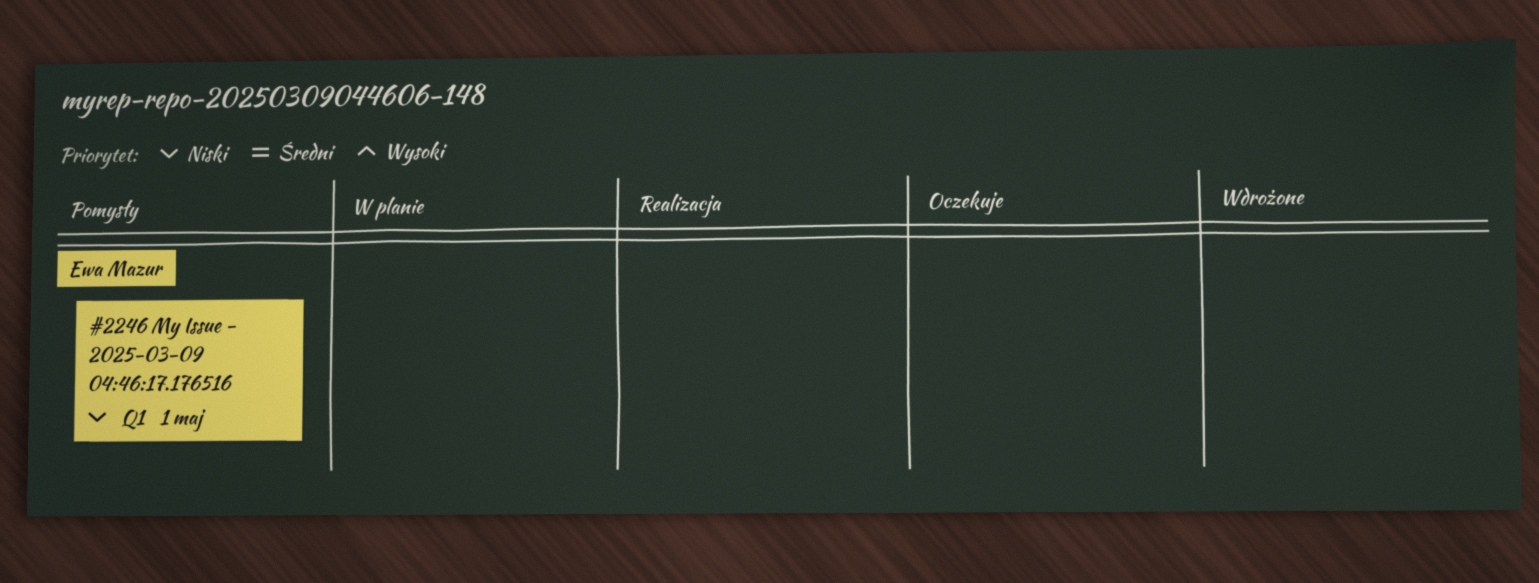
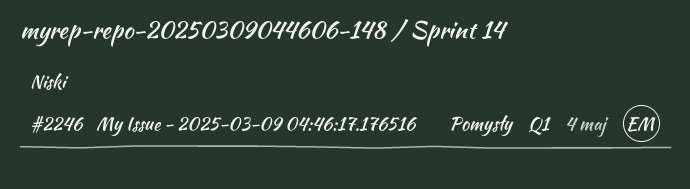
#2246, due: May 1 -> May 4

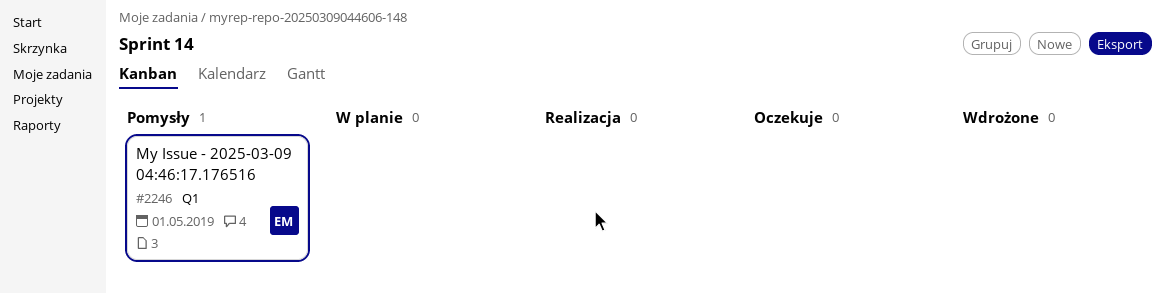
#2246, due: May 4 -> May 1

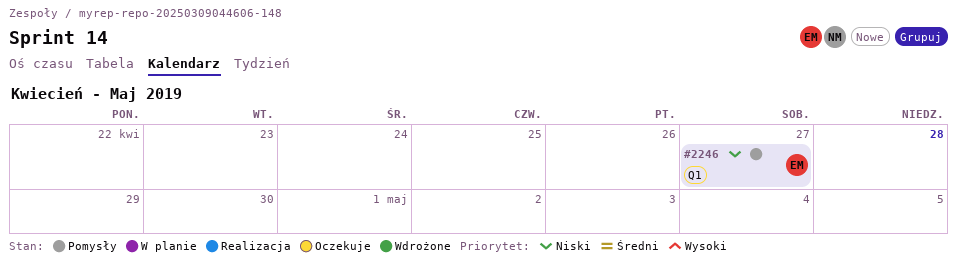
#2246, due: May 1 -> Apr 27

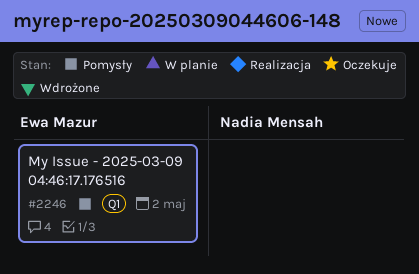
#2246, due: Apr 27 -> May 2

